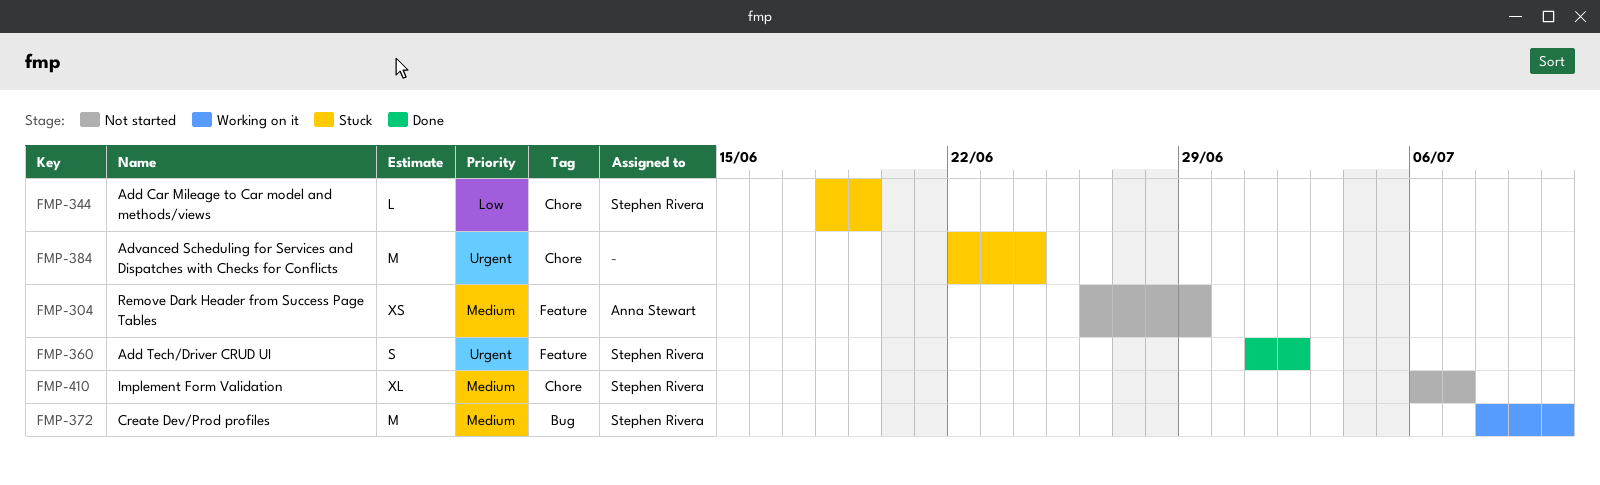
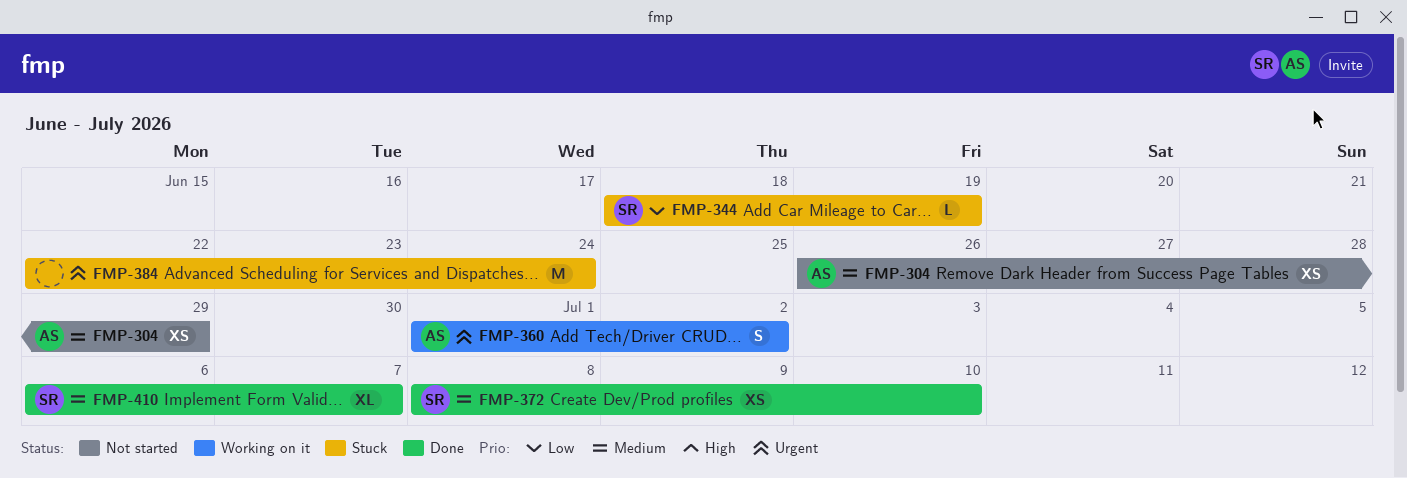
FMP-360, status: Done -> Working on it
FMP-360, owner: Stephen Rivera -> Anna Stewart
FMP-372, status: Working on it -> Done
FMP-372, estimate: M -> XS
FMP-410, status: Not started -> Done

